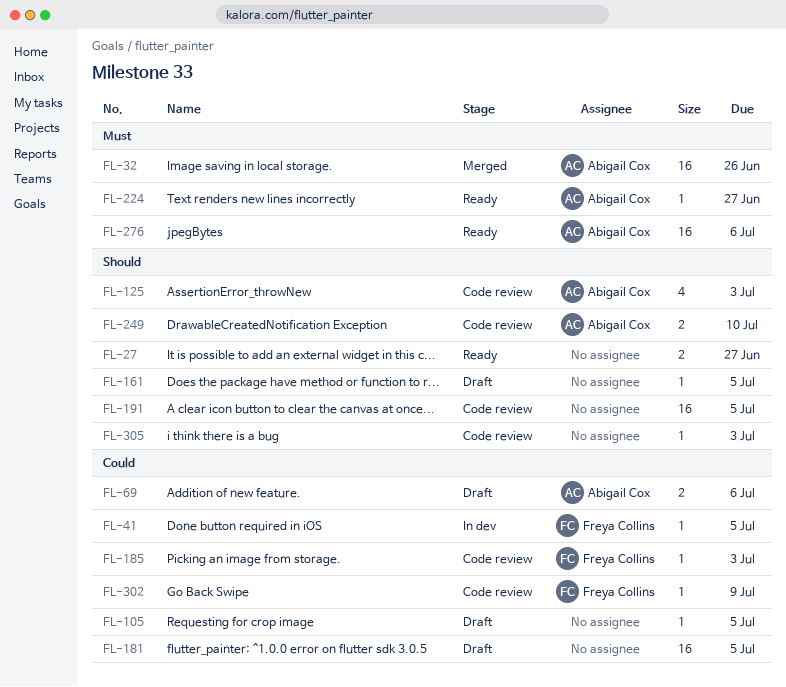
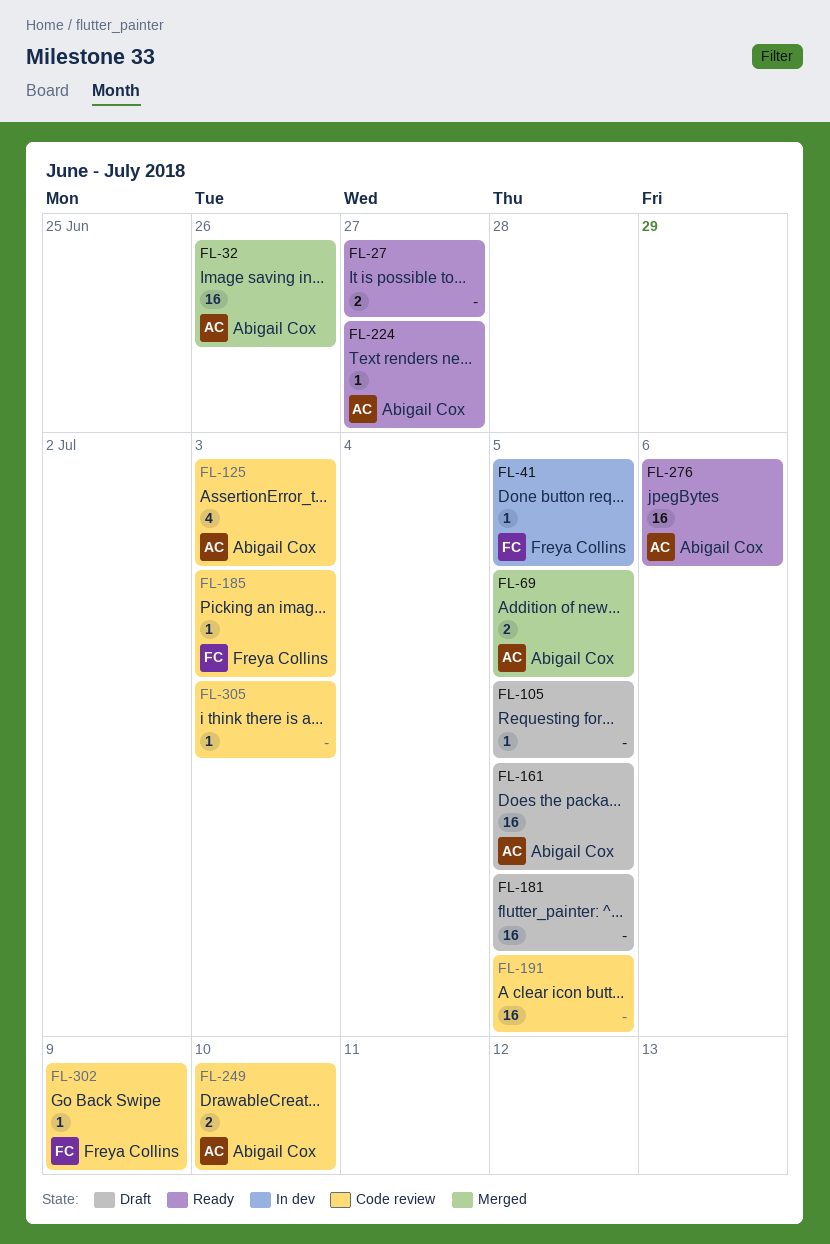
FL-69, status: Draft -> Merged
FL-69, due: Jul 6 -> Jul 5
FL-161, owner: none -> Abigail Cox
FL-161, estimate: 1 -> 16

